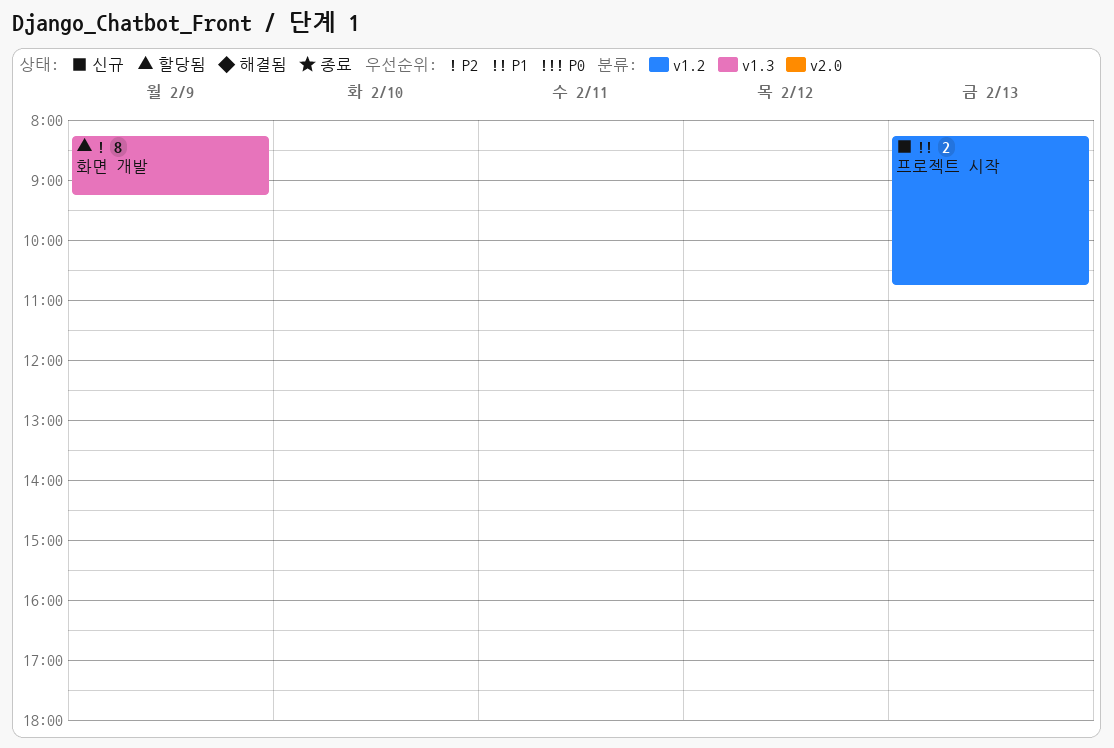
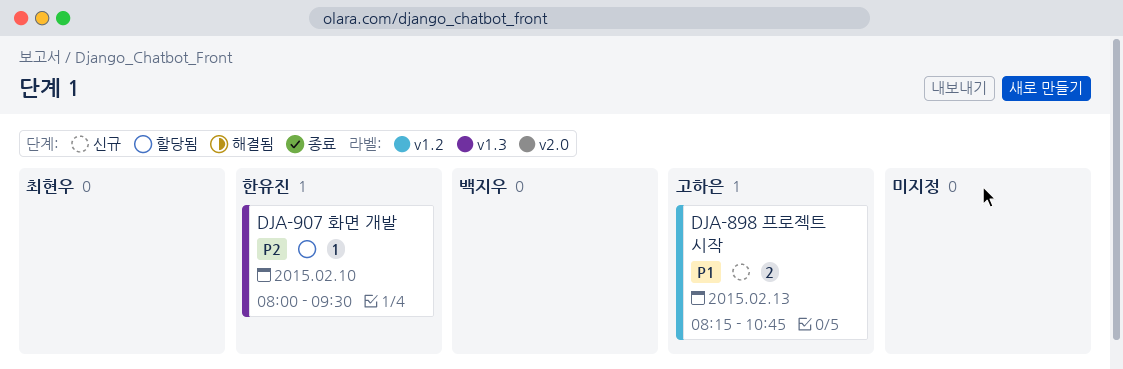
화면 개발, estimate: 8 -> 1
화면 개발, day: Feb 9 -> Feb 10
화면 개발, begins: 08:15 -> 08:00
화면 개발, ends: 09:15 -> 09:30

